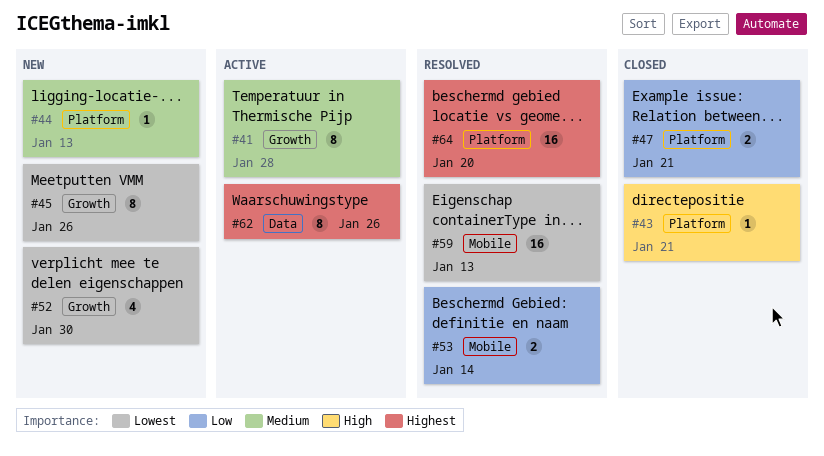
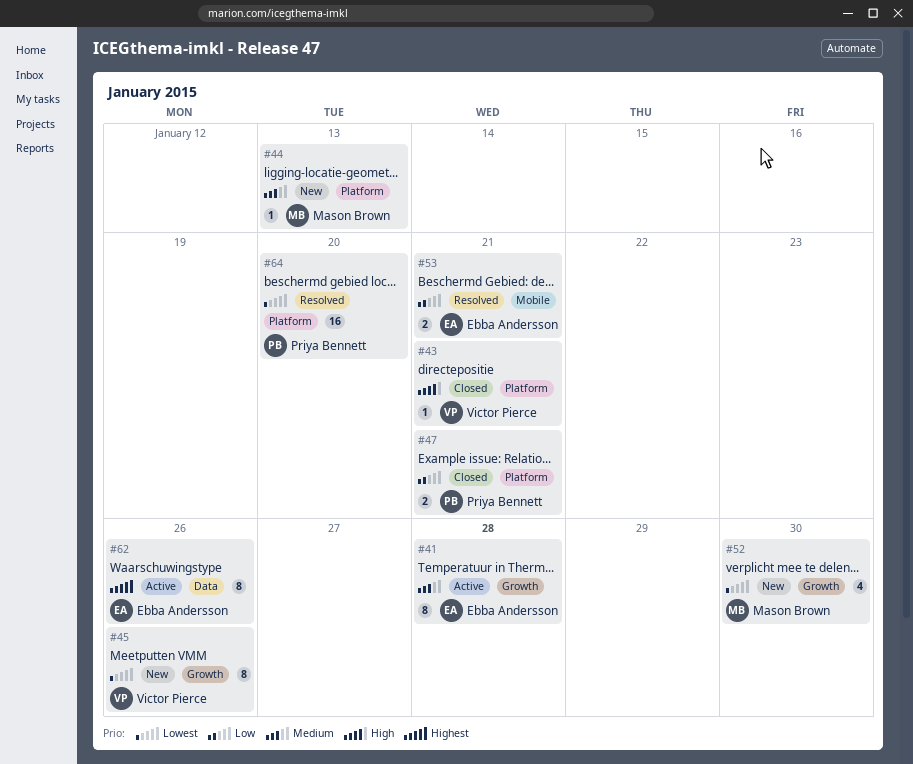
#53, due: Jan 14 -> Jan 21
#59: present -> none
#64, priority: Highest -> Lowest

